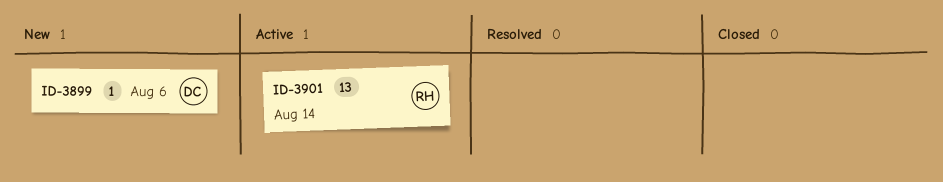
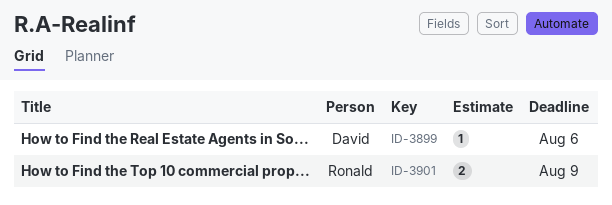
ID-3901, estimate: 13 -> 2
ID-3901, due: Aug 14 -> Aug 9

